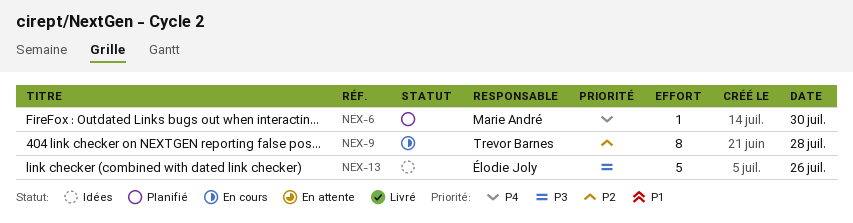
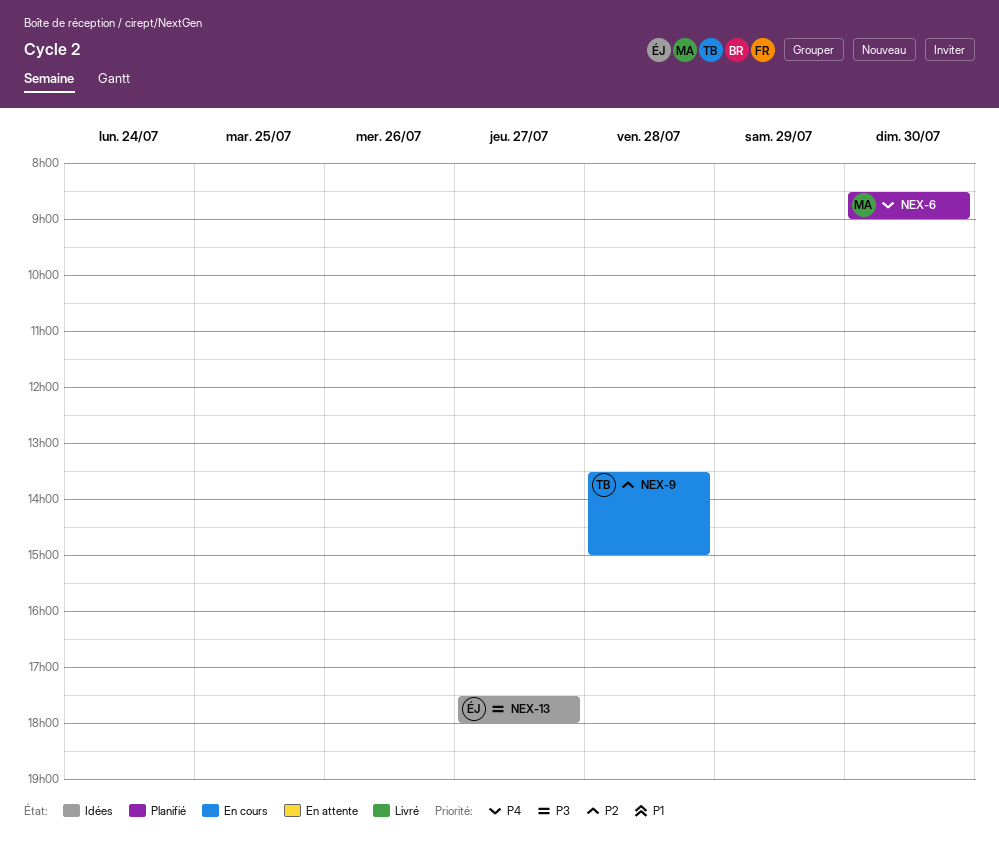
NEX-13, day: Jul 26 -> Jul 27

